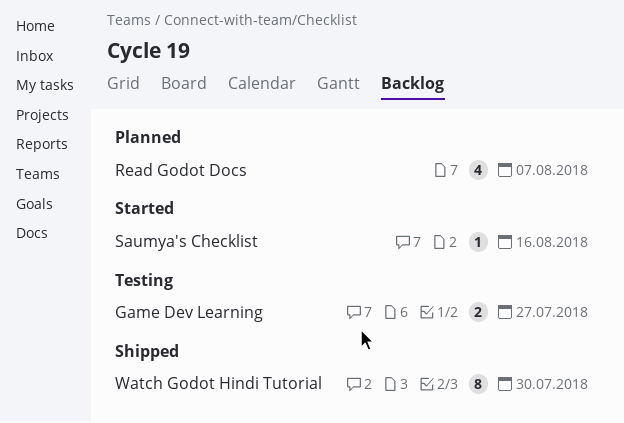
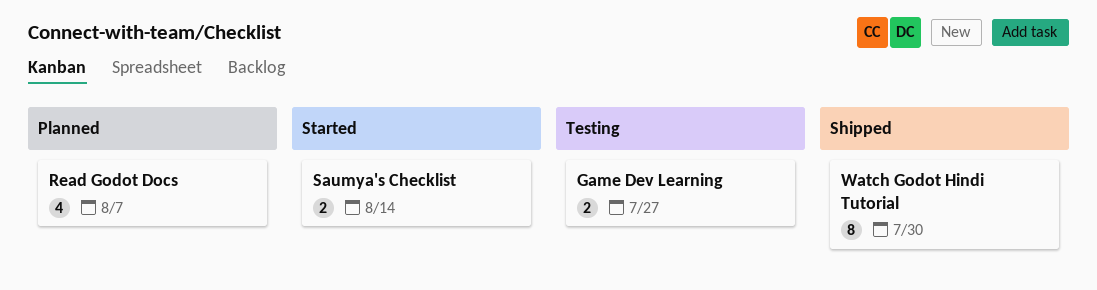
Saumya's Checklist, estimate: 1 -> 2
Saumya's Checklist, due: Aug 16 -> Aug 14

